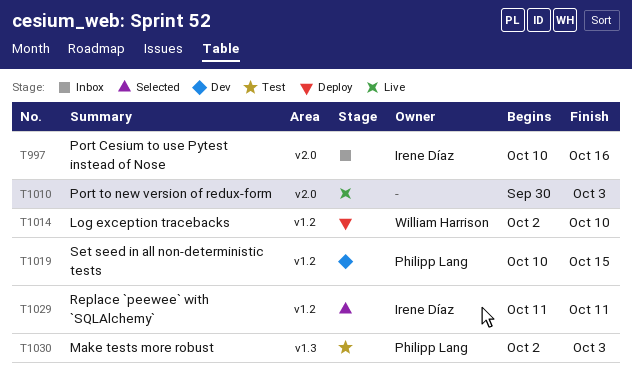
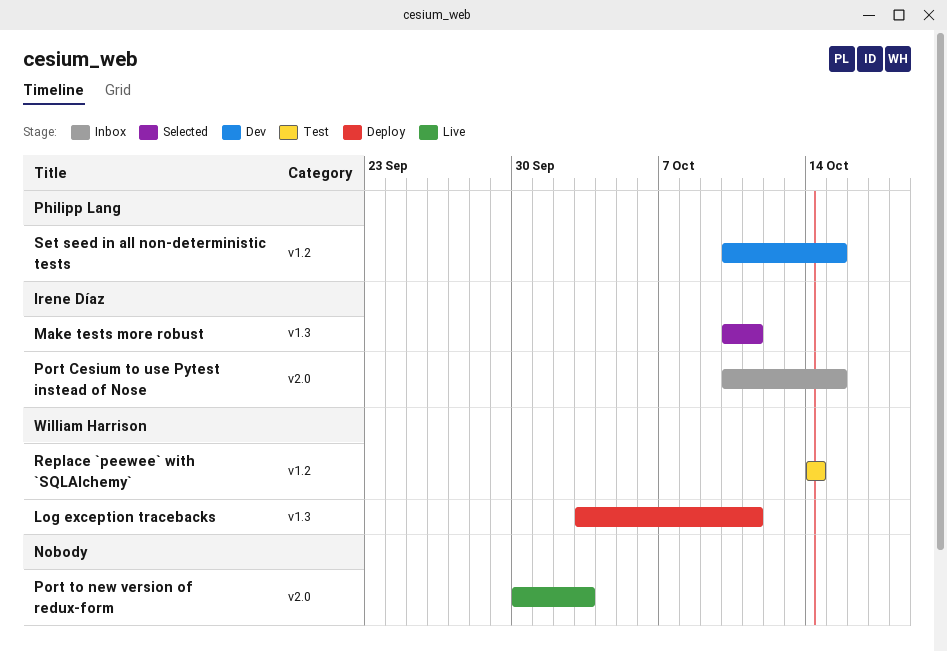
Log exception tracebacks, label: v1.2 -> v1.3
Log exception tracebacks, start: Oct 2 -> Oct 3
Log exception tracebacks, due: Oct 10 -> Oct 11
Make tests more robust, status: Test -> Selected
Make tests more robust, owner: Philipp Lang -> Irene Díaz
Make tests more robust, start: Oct 2 -> Oct 10
Make tests more robust, due: Oct 3 -> Oct 11
Port Cesium to use Pytest instead of Nose, due: Oct 16 -> Oct 15
Replace `peewee` with `SQLAlchemy`, status: Selected -> Test
Replace `peewee` with `SQLAlchemy`, owner: Irene Díaz -> William Harrison
Replace `peewee` with `SQLAlchemy`, start: Oct 11 -> Oct 14
Replace `peewee` with `SQLAlchemy`, due: Oct 11 -> Oct 14

